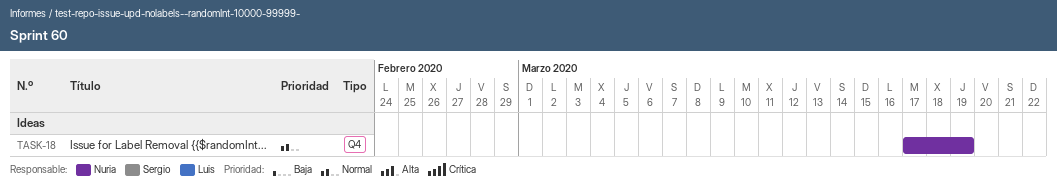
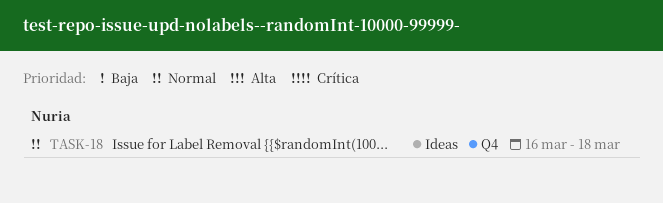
TASK-18, start: Mar 17 -> Mar 16
TASK-18, due: Mar 19 -> Mar 18

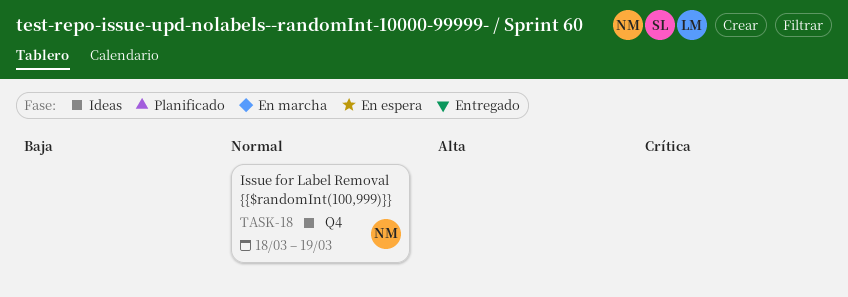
TASK-18, start: Mar 16 -> Mar 18
TASK-18, due: Mar 18 -> Mar 19

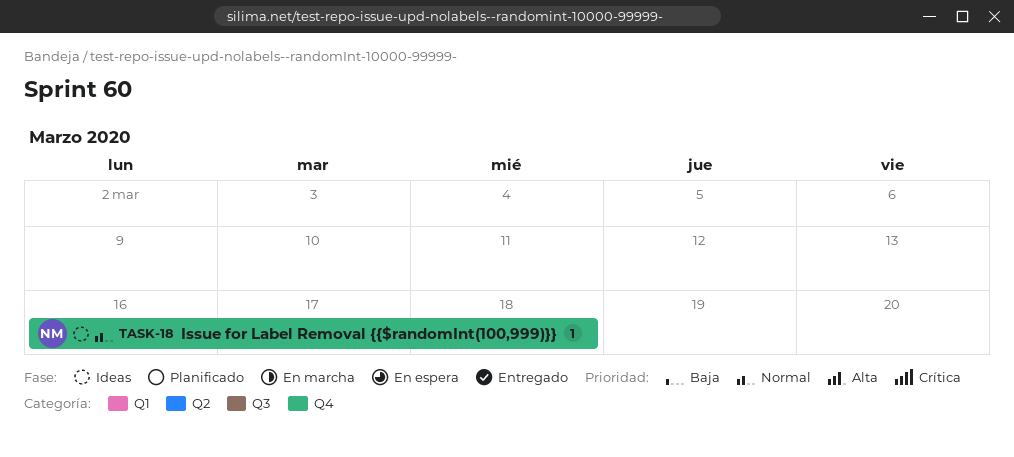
TASK-18, start: Mar 18 -> Mar 16
TASK-18, due: Mar 19 -> Mar 18

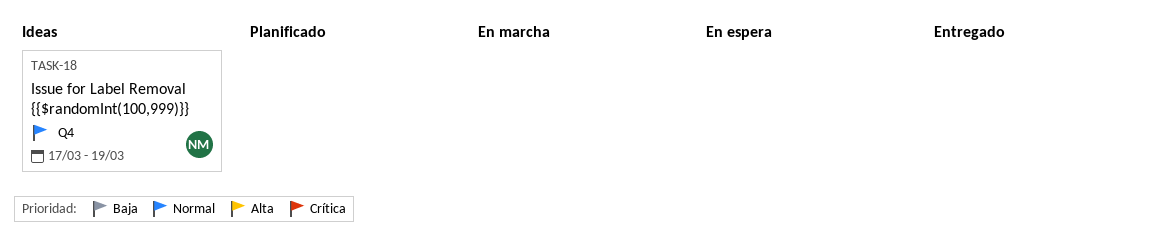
TASK-18, start: Mar 16 -> Mar 17
TASK-18, due: Mar 18 -> Mar 19

